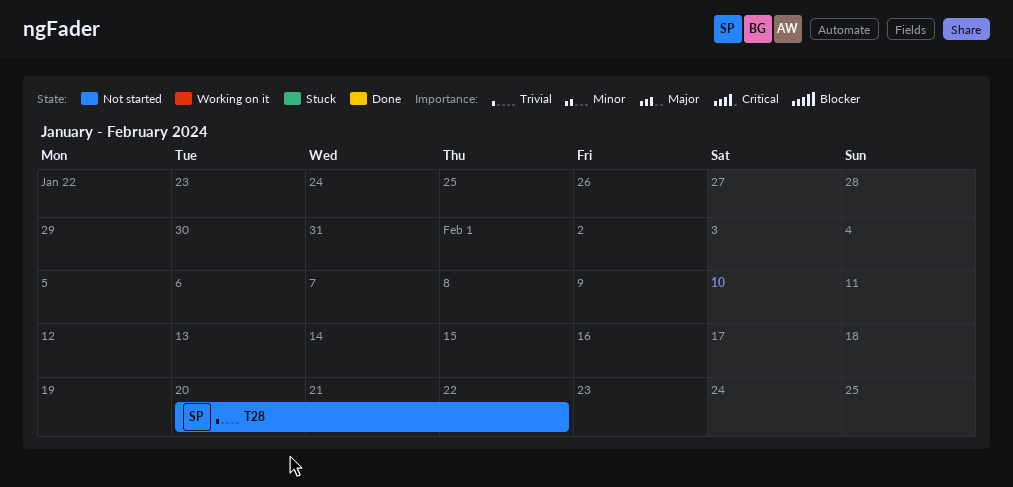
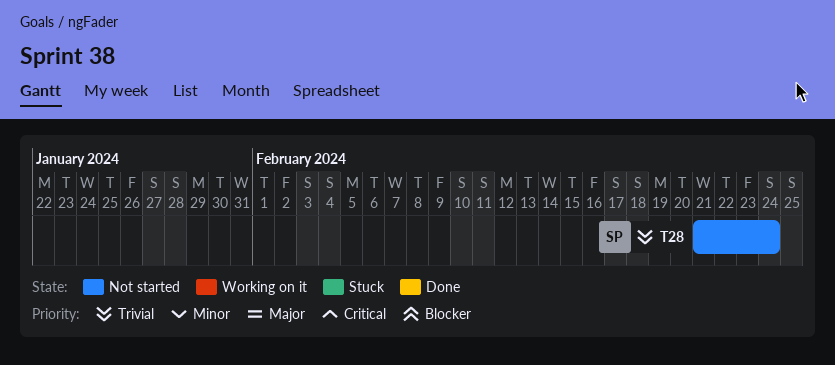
T28, start: Feb 20 -> Feb 21
T28, due: Feb 22 -> Feb 24

